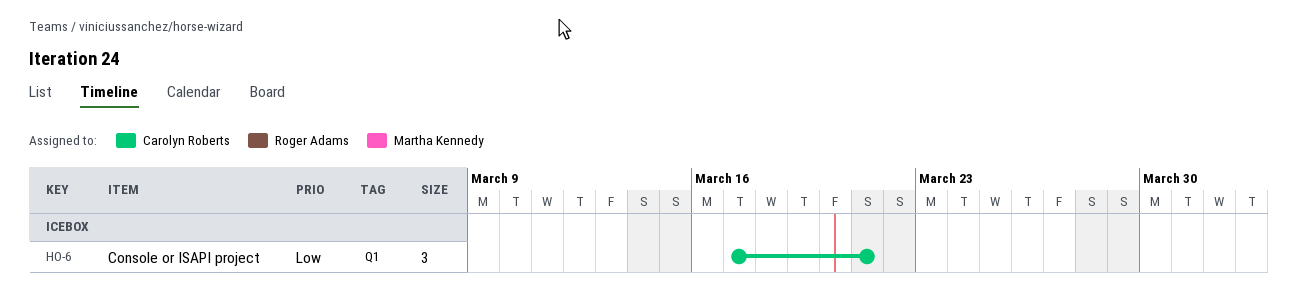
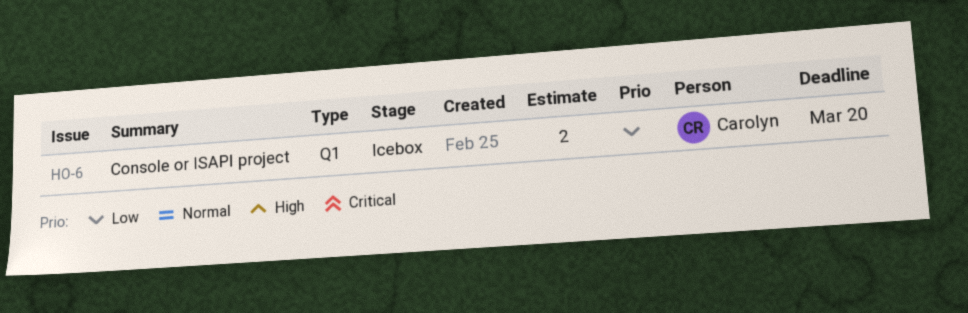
HO-6, estimate: 3 -> 2
HO-6, due: Mar 21 -> Mar 20

